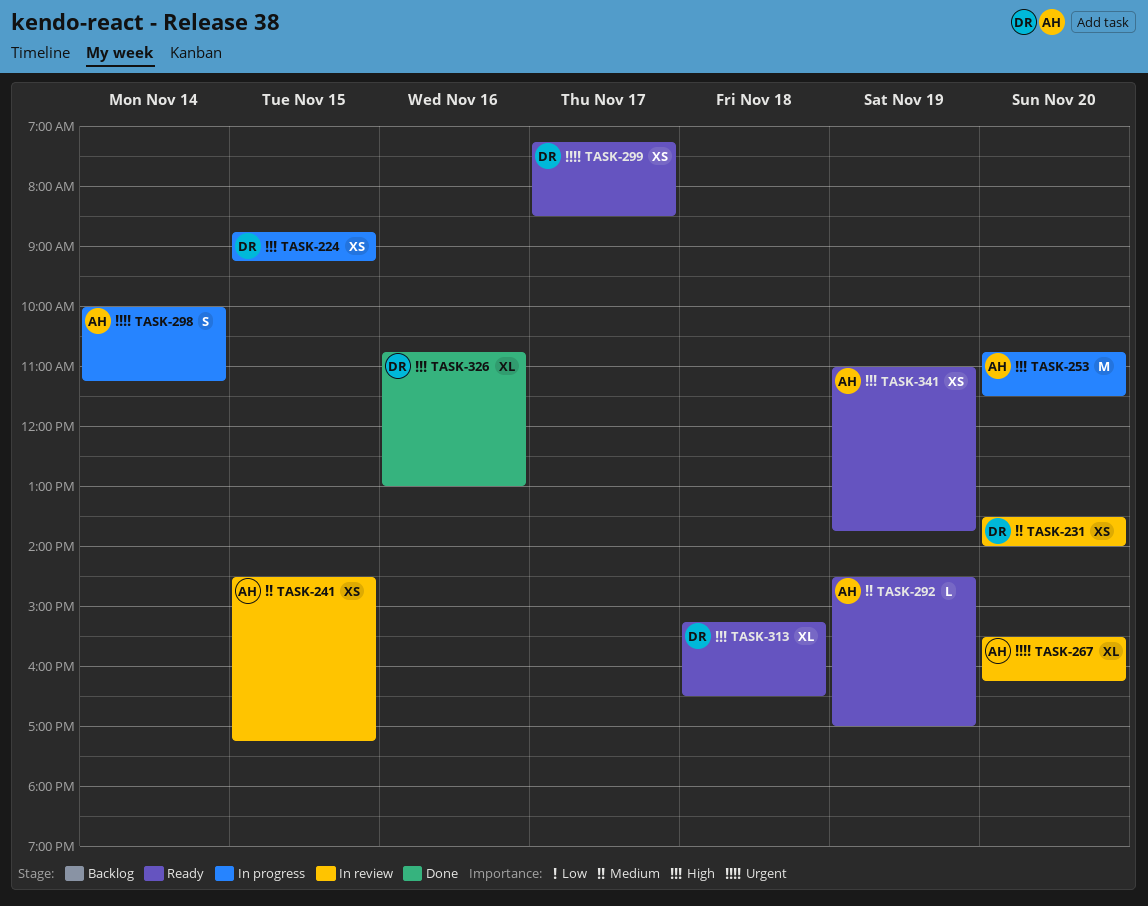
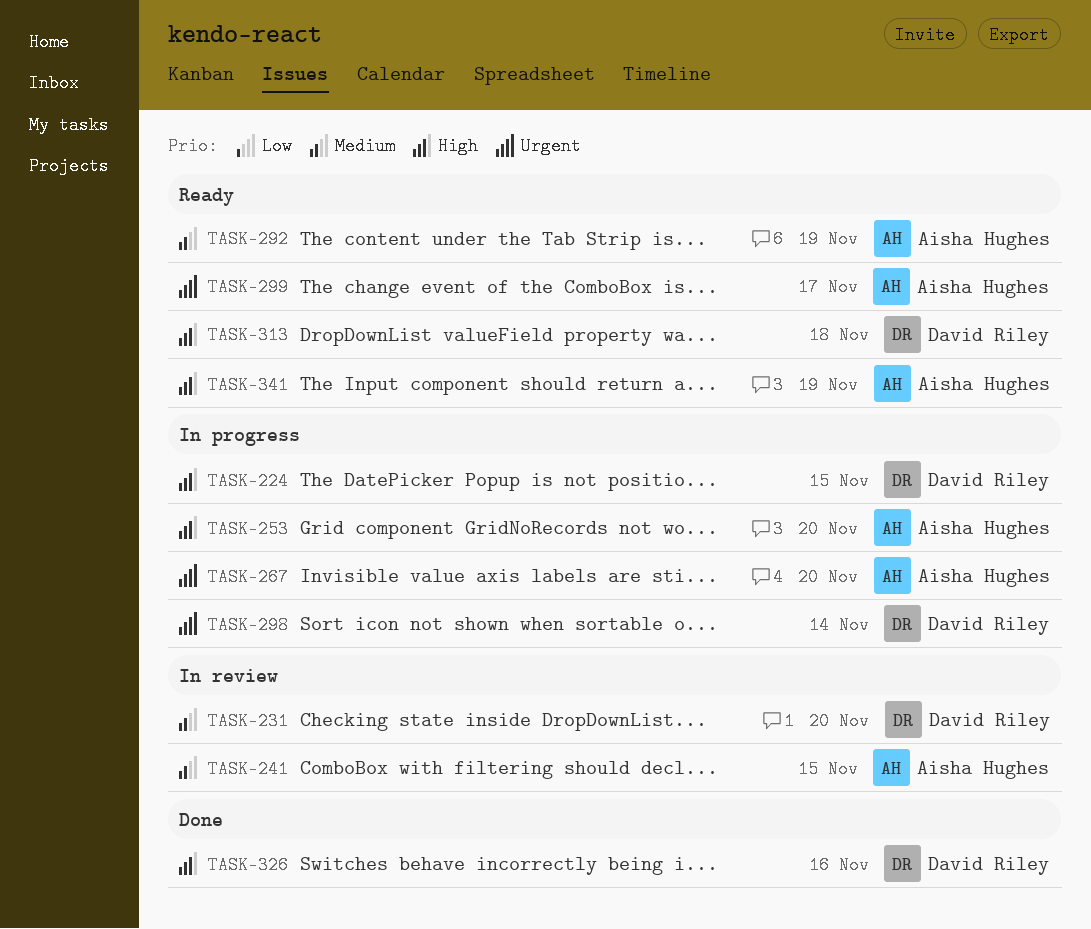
TASK-267, status: In review -> In progress
TASK-298, owner: Aisha Hughes -> David Riley
TASK-299, owner: David Riley -> Aisha Hughes

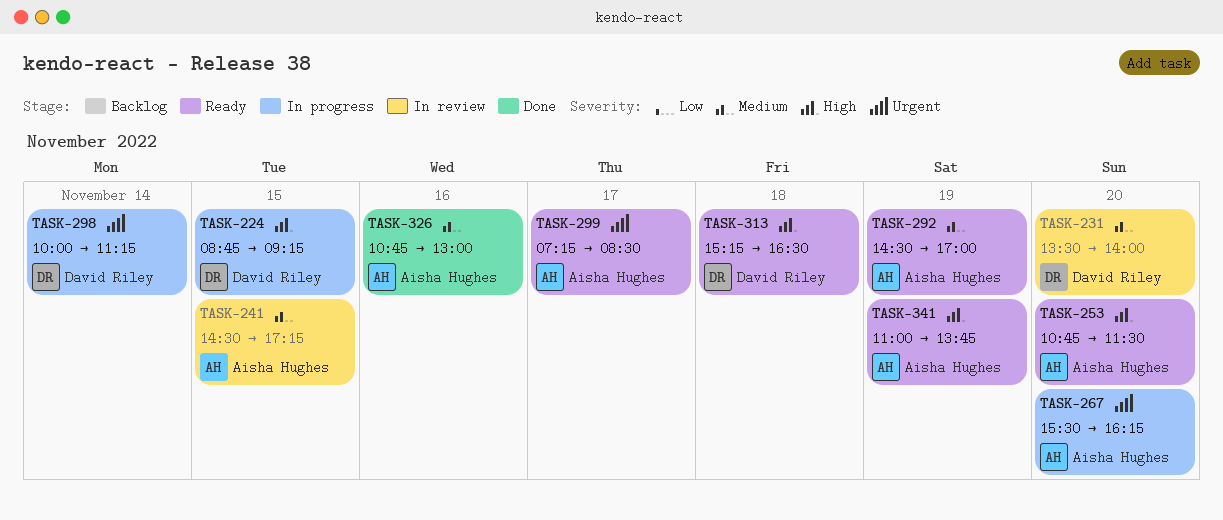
TASK-253, status: In progress -> Ready
TASK-326, owner: David Riley -> Aisha Hughes
TASK-326, priority: High -> Medium

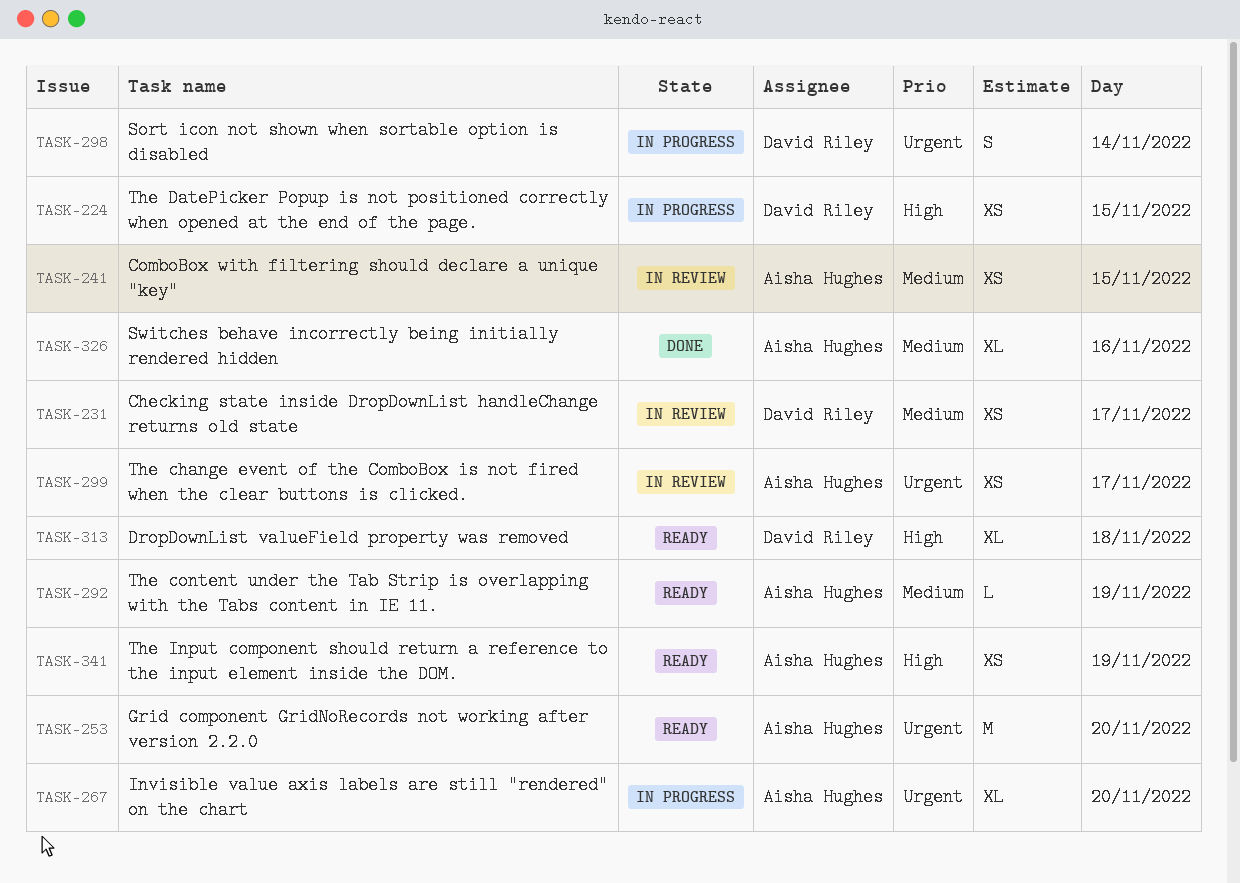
TASK-231, day: Nov 20 -> Nov 17
TASK-253, priority: High -> Urgent
TASK-299, status: Ready -> In review

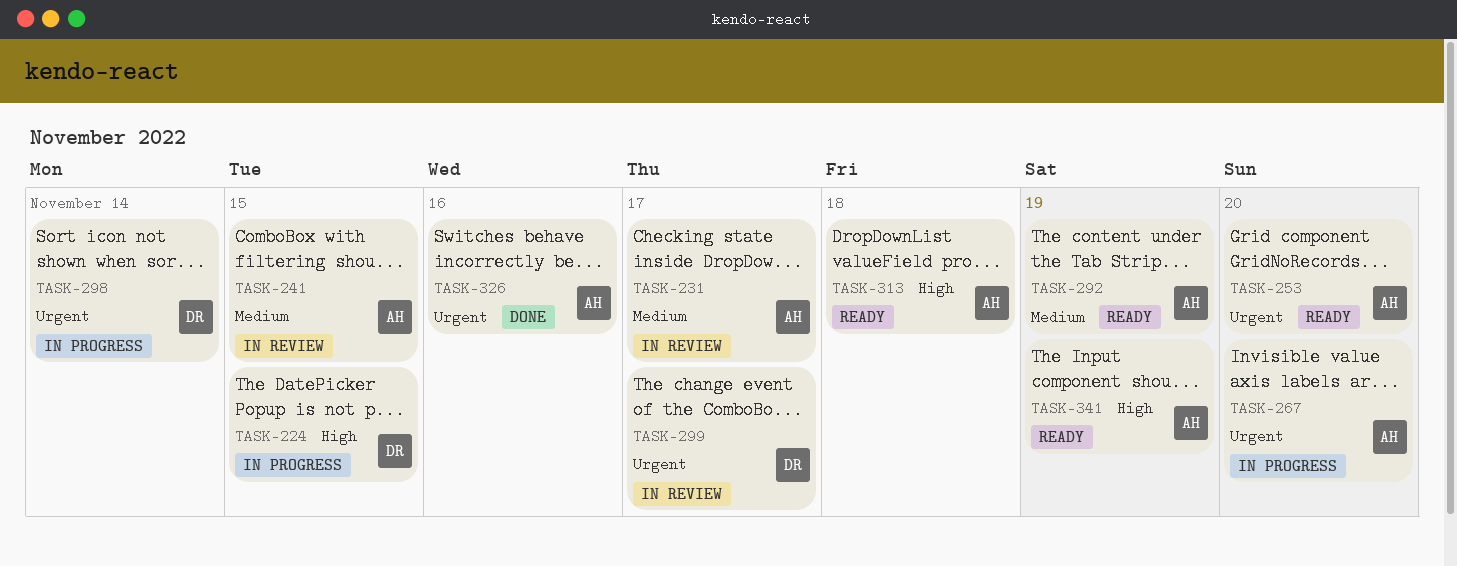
TASK-231, owner: David Riley -> Aisha Hughes
TASK-299, owner: Aisha Hughes -> David Riley
TASK-313, owner: David Riley -> Aisha Hughes
TASK-326, priority: Medium -> Urgent

